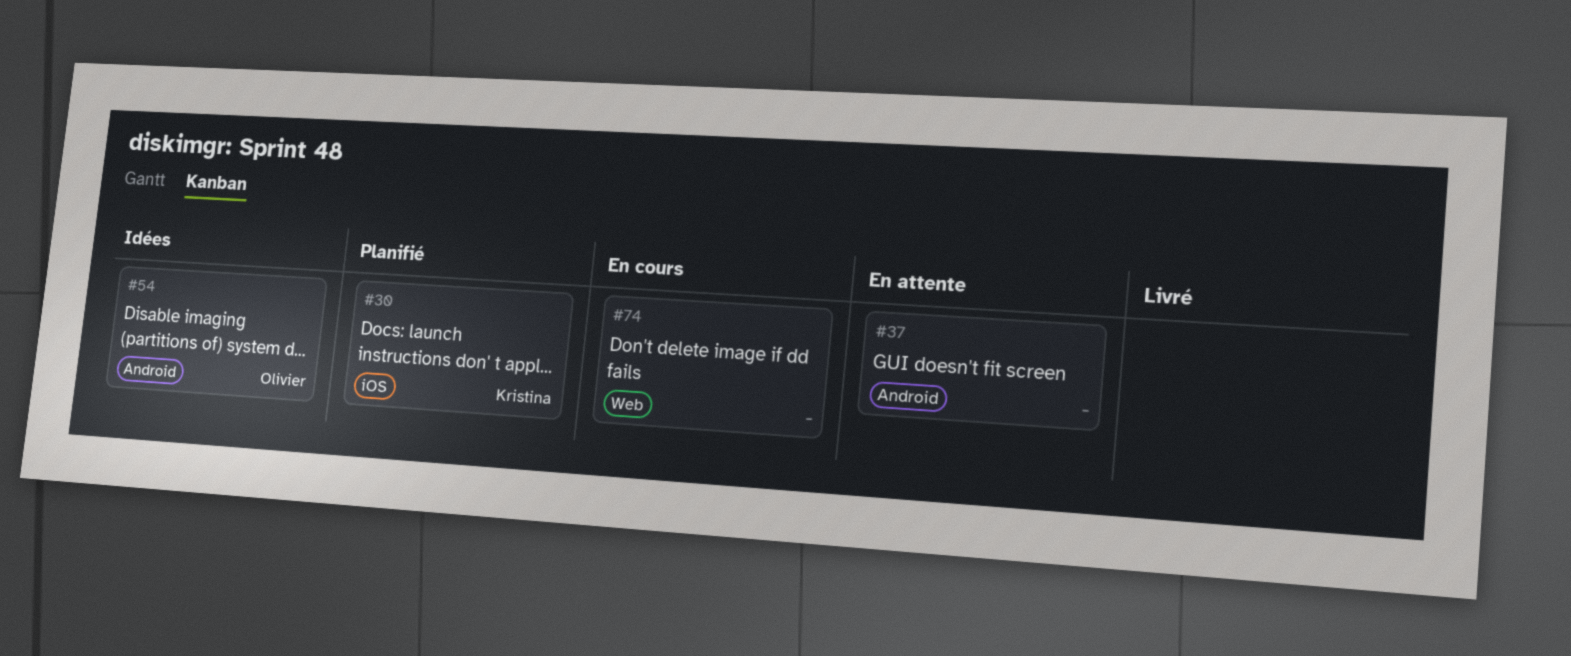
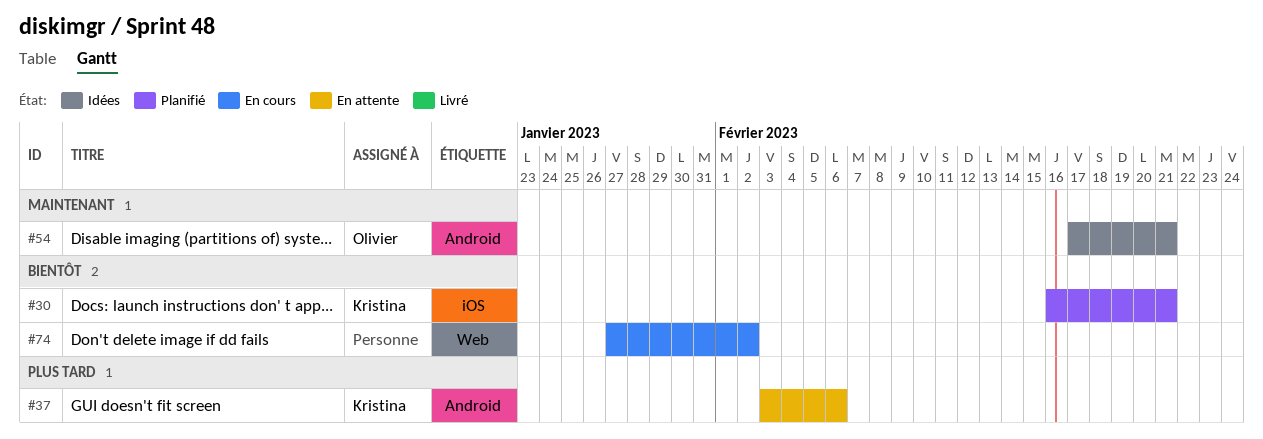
#37, owner: none -> Kristina

